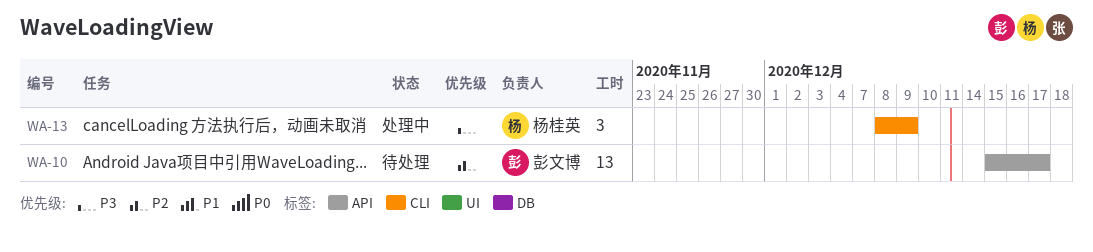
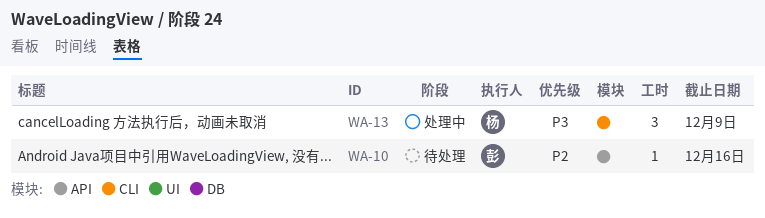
WA-10, estimate: 13 -> 1
WA-10, due: Dec 17 -> Dec 16

